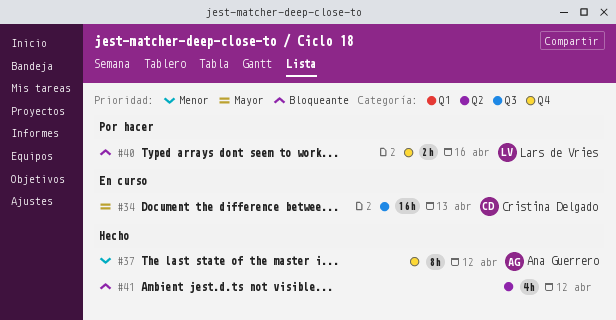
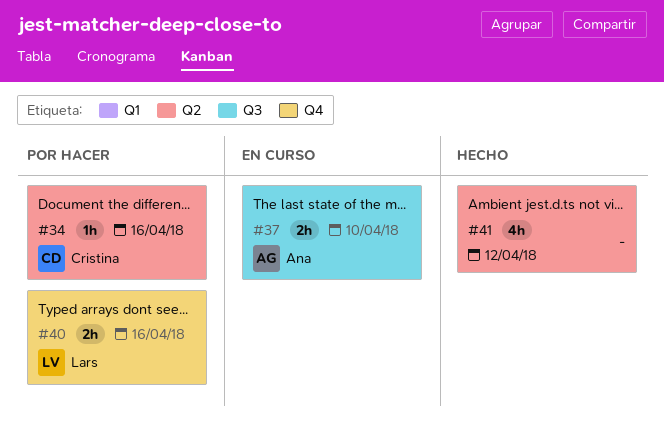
#34, status: En curso -> Por hacer
#34, label: Q3 -> Q2
#34, estimate: 16h -> 1h
#34, due: Apr 13 -> Apr 16
#37, status: Hecho -> En curso
#37, label: Q4 -> Q3
#37, estimate: 8h -> 2h
#37, due: Apr 12 -> Apr 10

